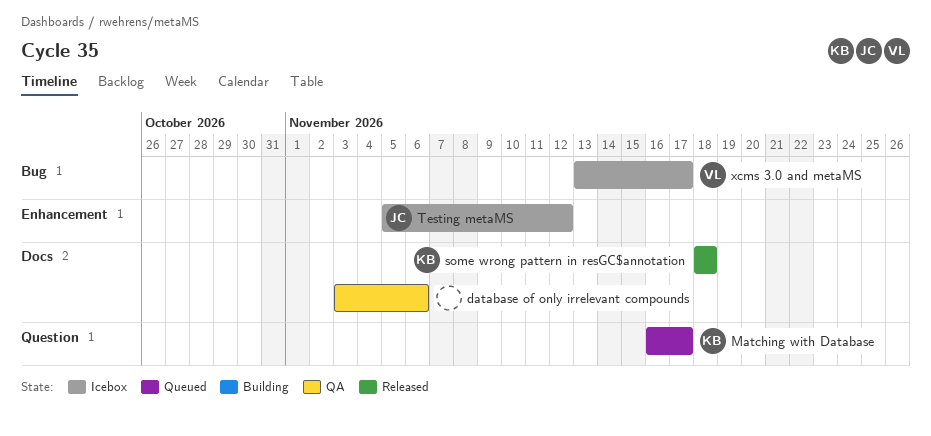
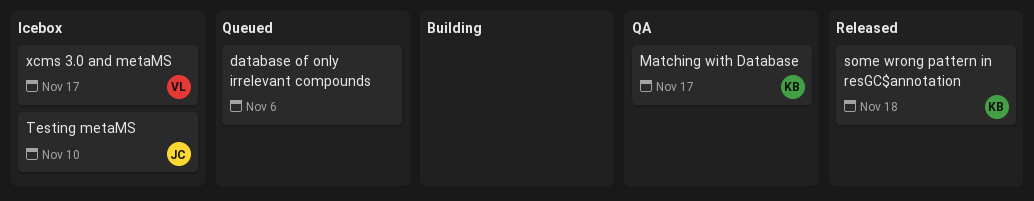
database of only irrelevant compounds, status: QA -> Queued
Matching with Database, status: Queued -> QA
Testing metaMS, due: Nov 12 -> Nov 10

